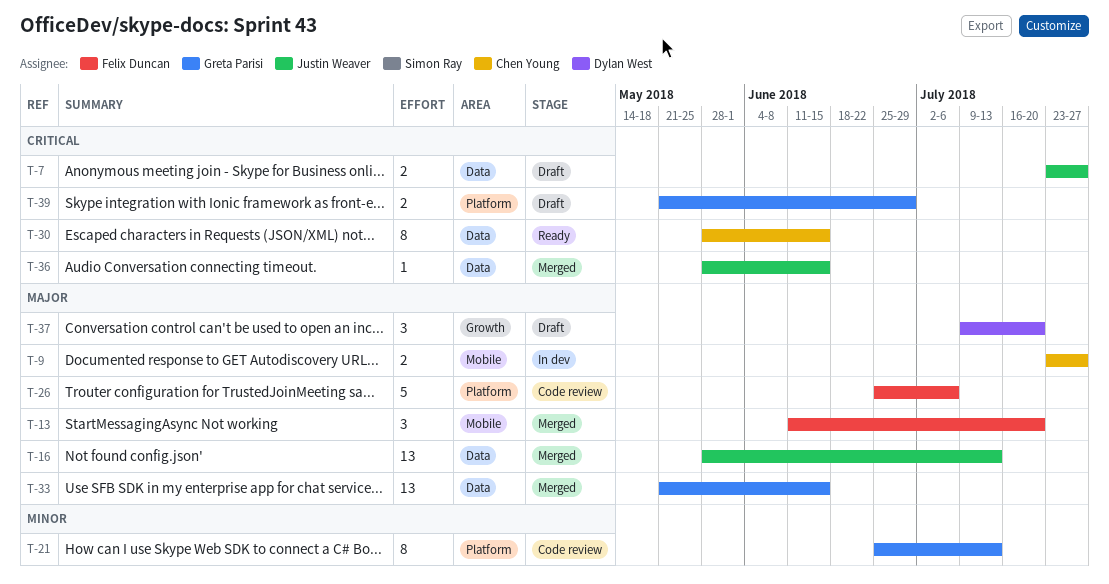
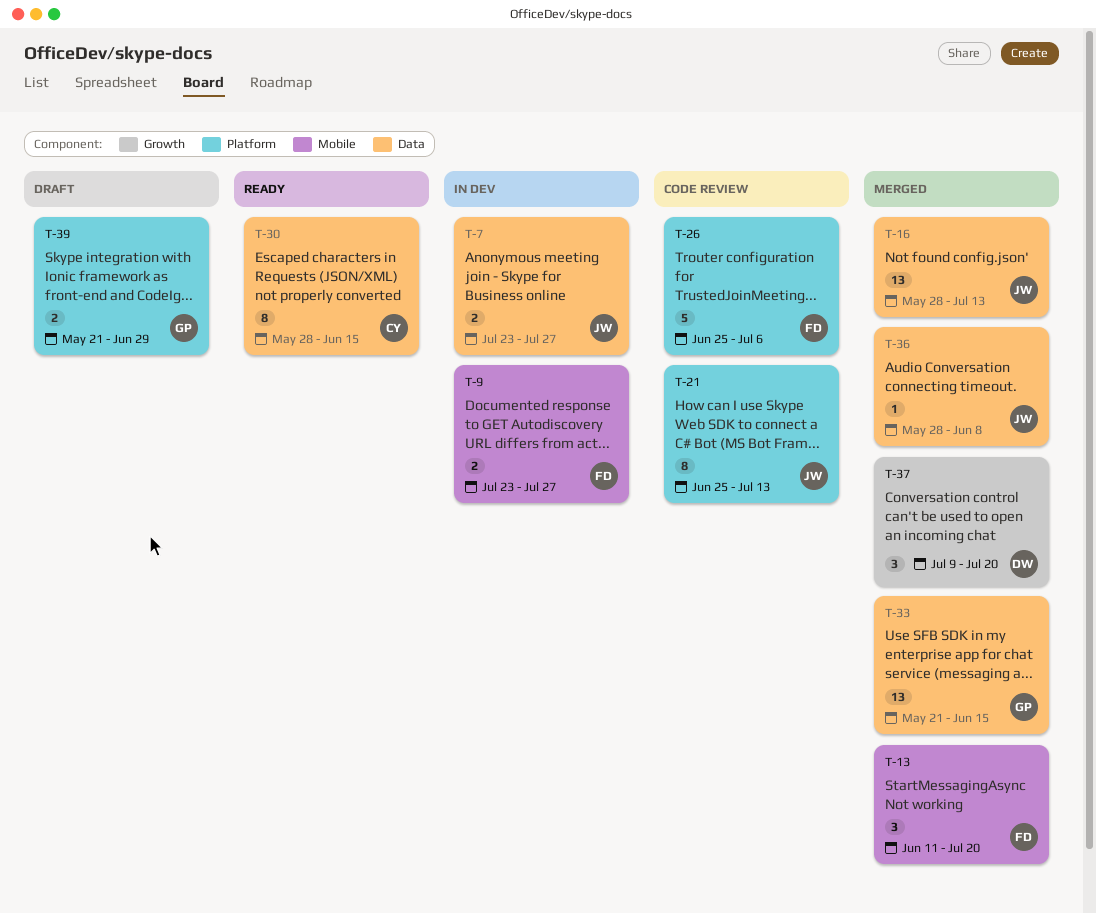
T-7, status: Draft -> In dev
T-9, owner: Chen Young -> Felix Duncan
T-21, owner: Greta Parisi -> Justin Weaver
T-36, due: Jun 15 -> Jun 8
T-37, status: Draft -> Merged

